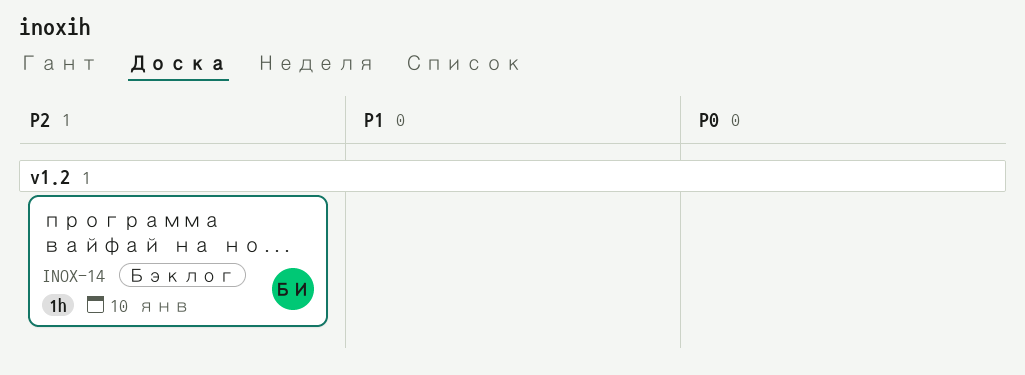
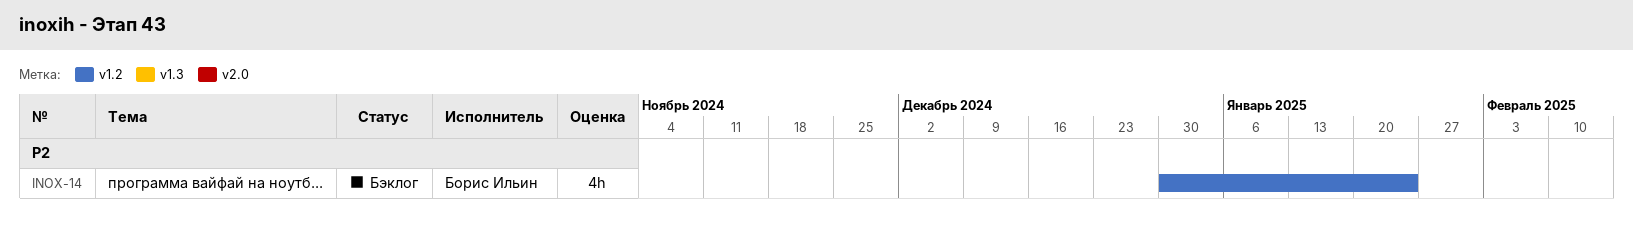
INOX-14, estimate: 1h -> 4h
INOX-14, due: Jan 10 -> Jan 24

